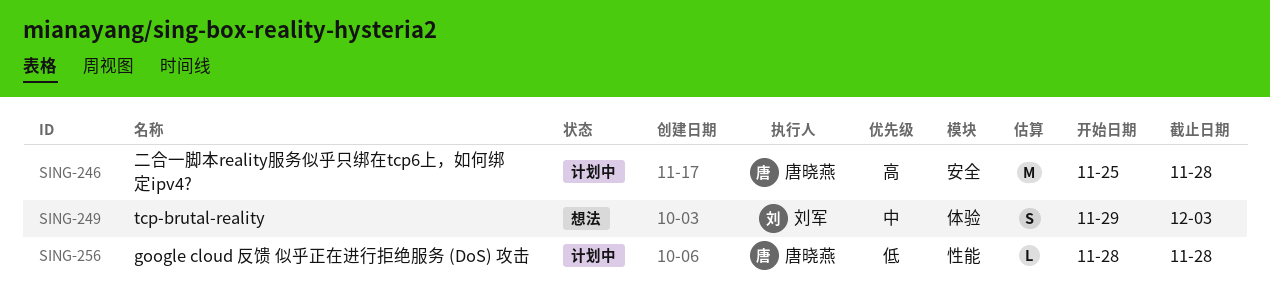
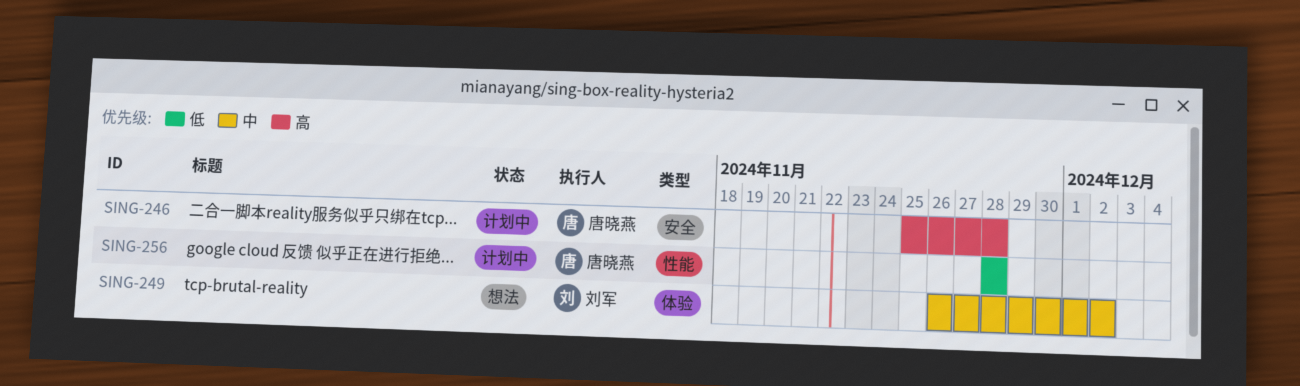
SING-249, start: Nov 29 -> Nov 26
SING-249, due: Dec 3 -> Dec 2

